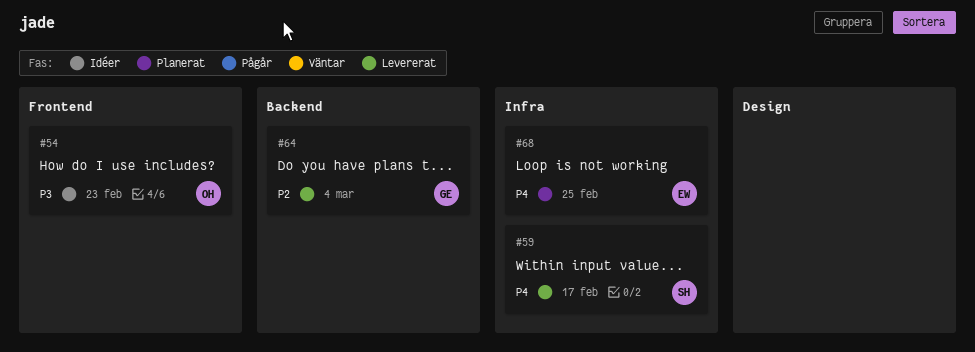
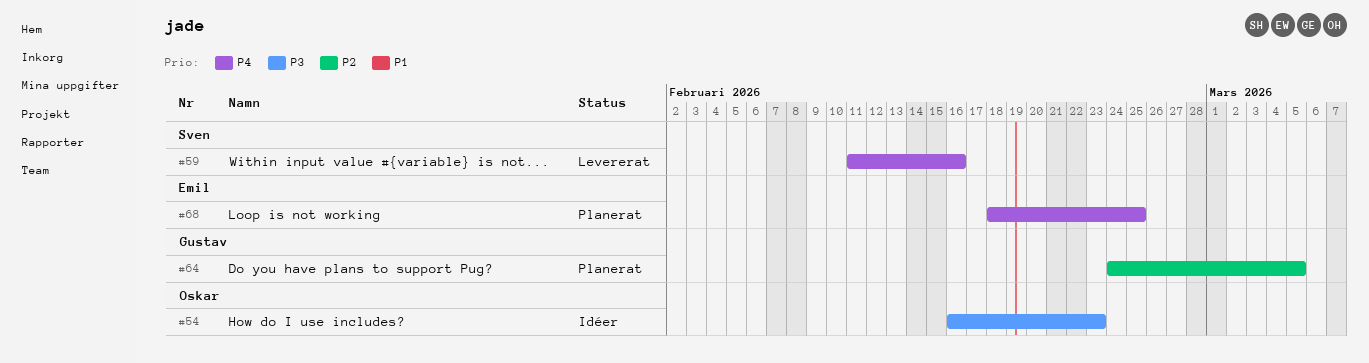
#59, due: Feb 17 -> Feb 16
#64, status: Levererat -> Planerat
#64, due: Mar 4 -> Mar 5

